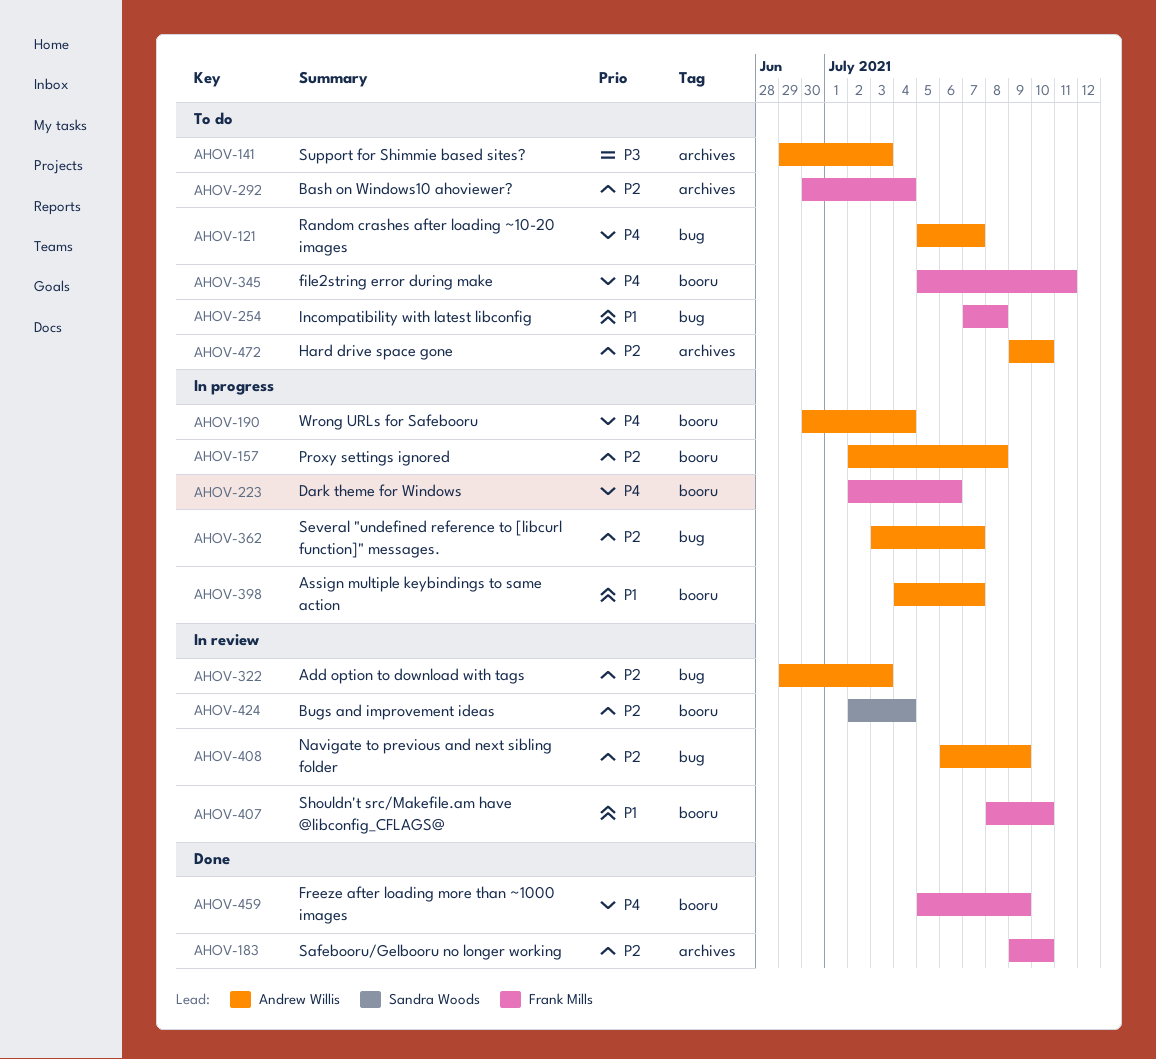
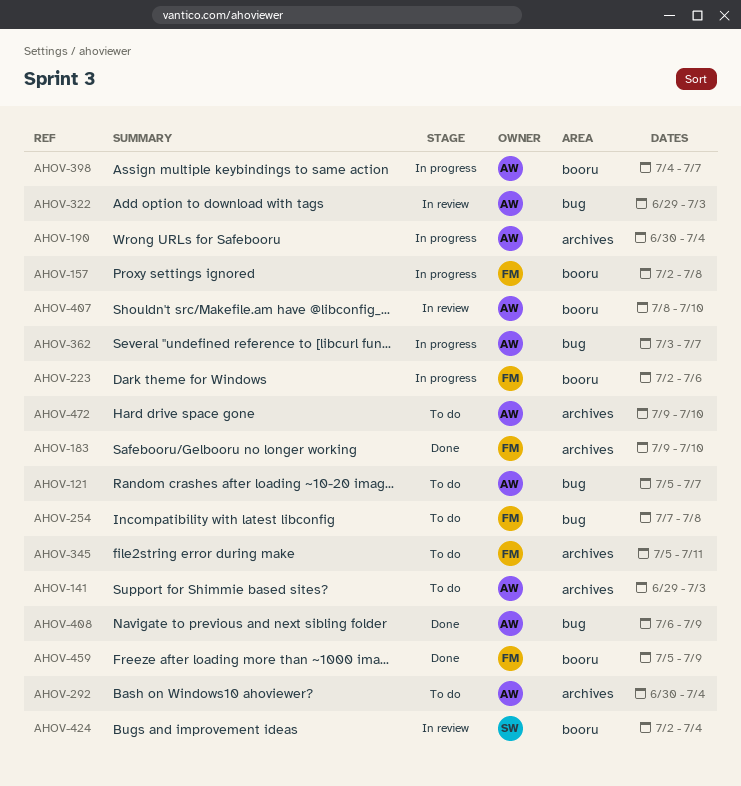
AHOV-157, owner: Andrew Willis -> Frank Mills
AHOV-190, label: booru -> archives
AHOV-292, owner: Frank Mills -> Andrew Willis
AHOV-345, label: booru -> archives
AHOV-407, owner: Frank Mills -> Andrew Willis
AHOV-408, status: In review -> Done

